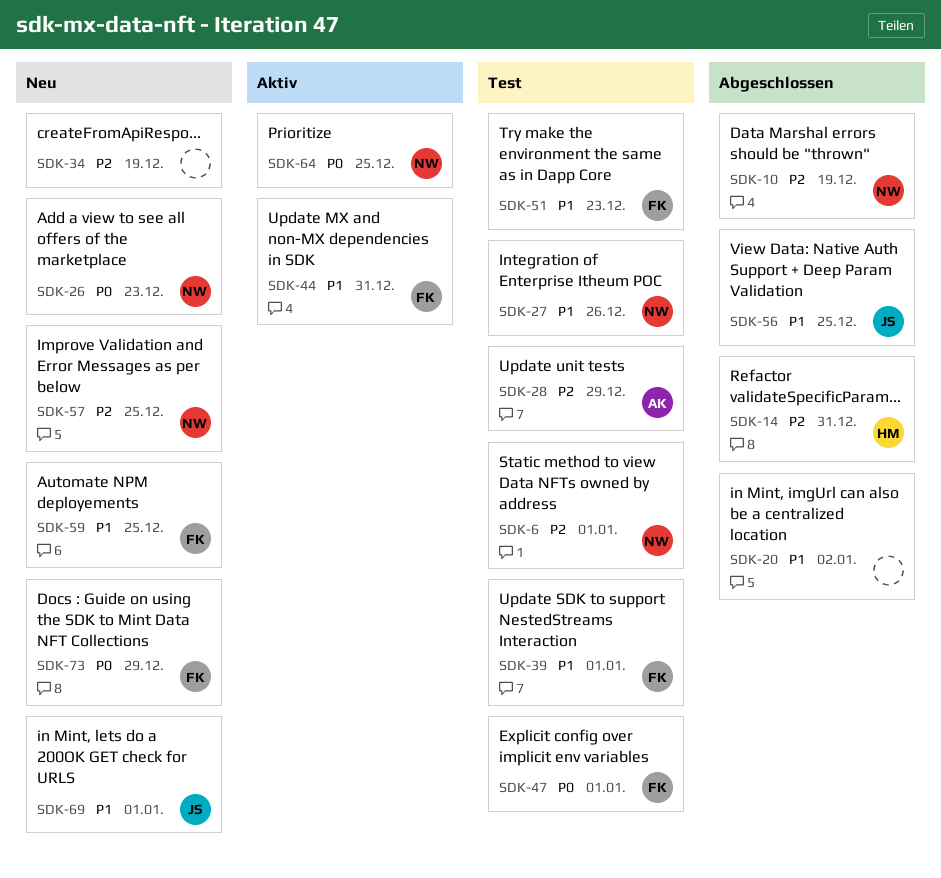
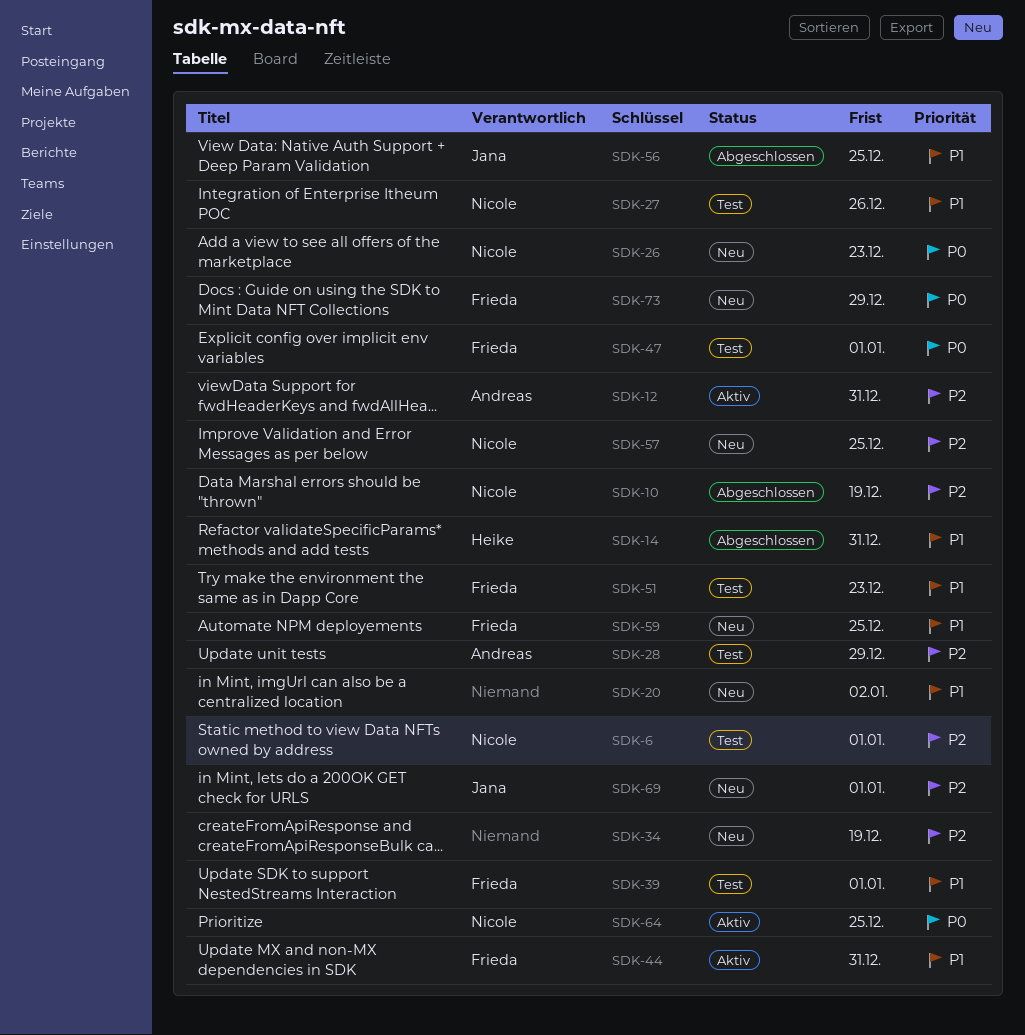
SDK-12: none -> present
SDK-14, priority: P2 -> P1
SDK-20, status: Abgeschlossen -> Neu
SDK-69, priority: P1 -> P2

